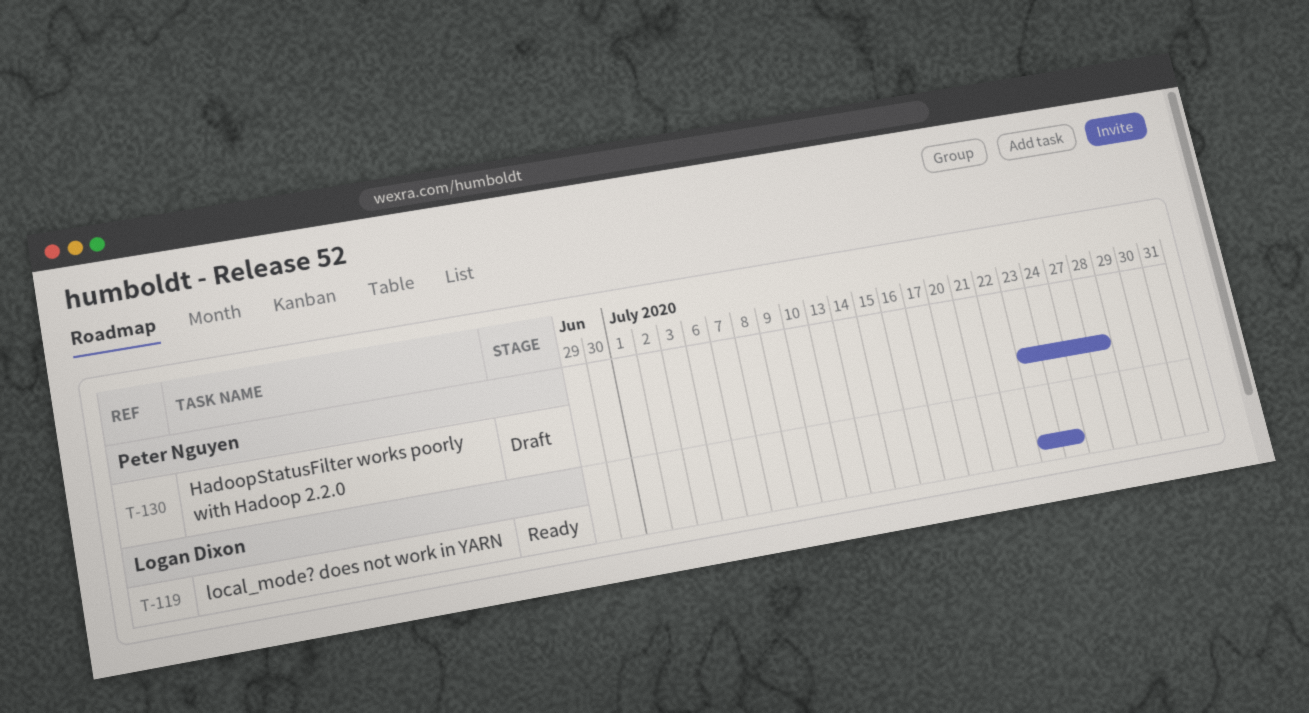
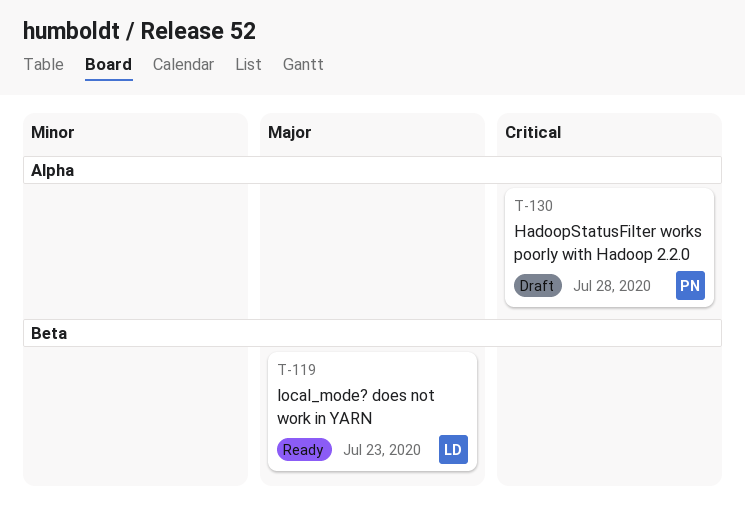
T-119, due: Jul 24 -> Jul 23

